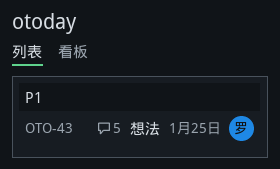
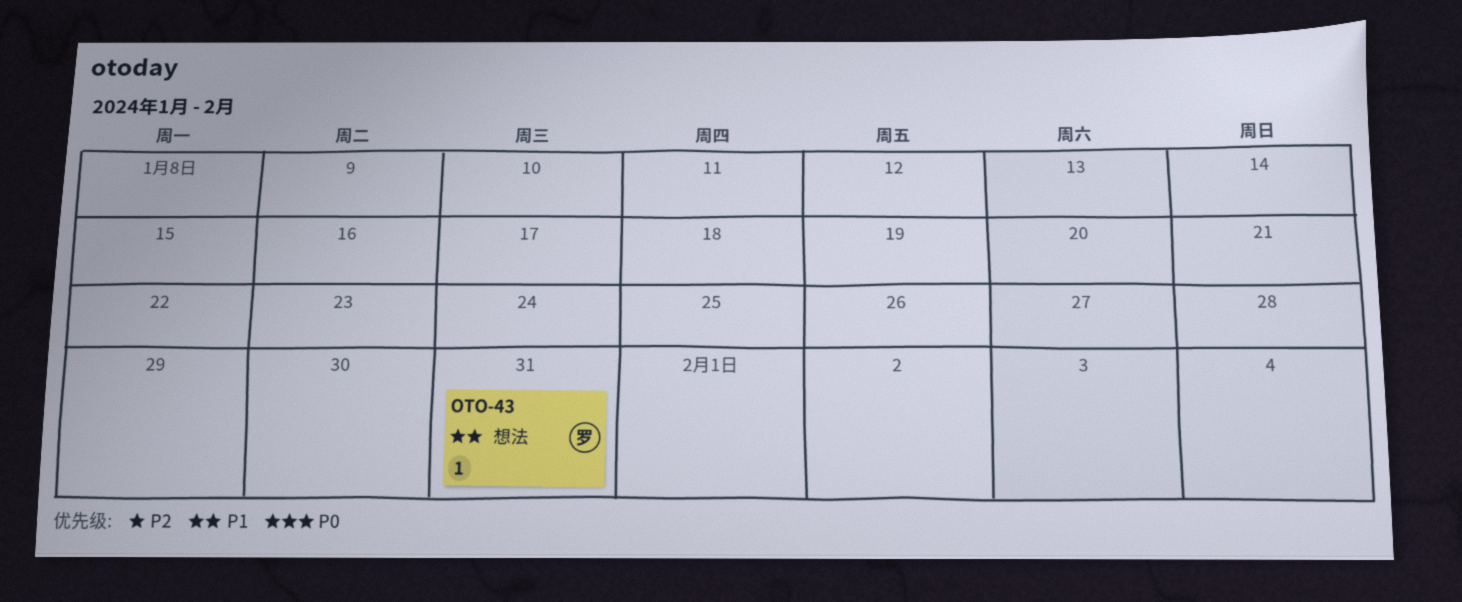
OTO-43, due: Jan 25 -> Jan 31

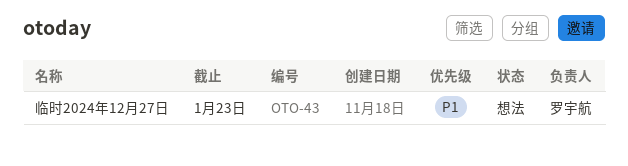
OTO-43, due: Jan 31 -> Jan 23

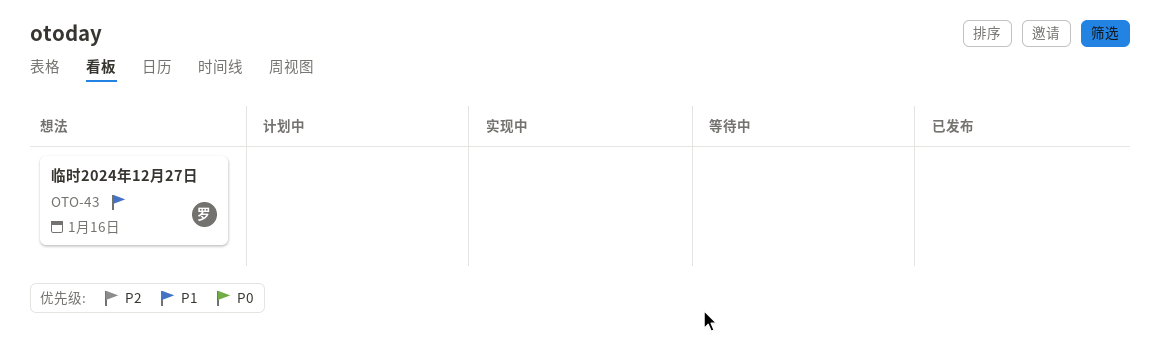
OTO-43, due: Jan 23 -> Jan 16

